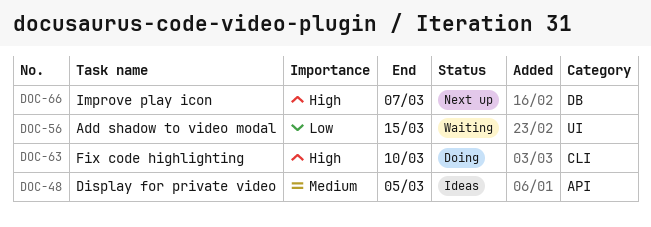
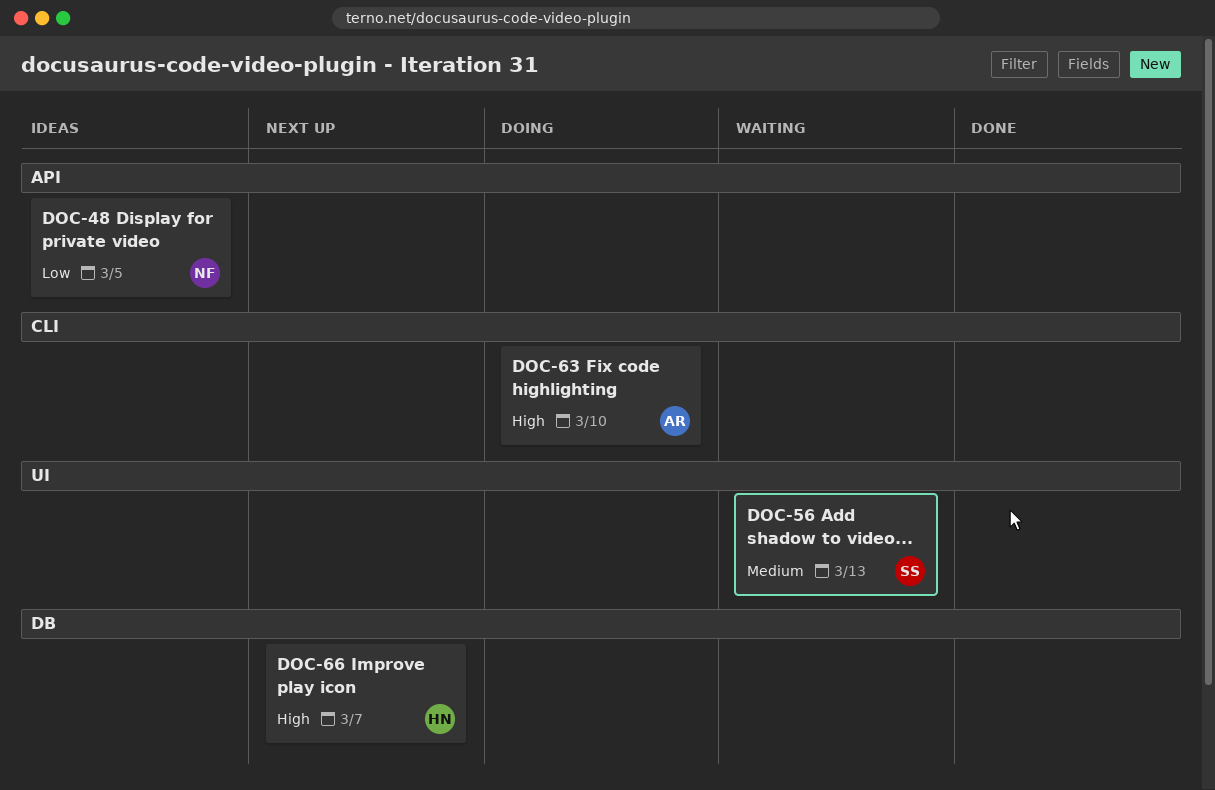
DOC-48, priority: Medium -> Low
DOC-56, priority: Low -> Medium
DOC-56, due: Mar 15 -> Mar 13

